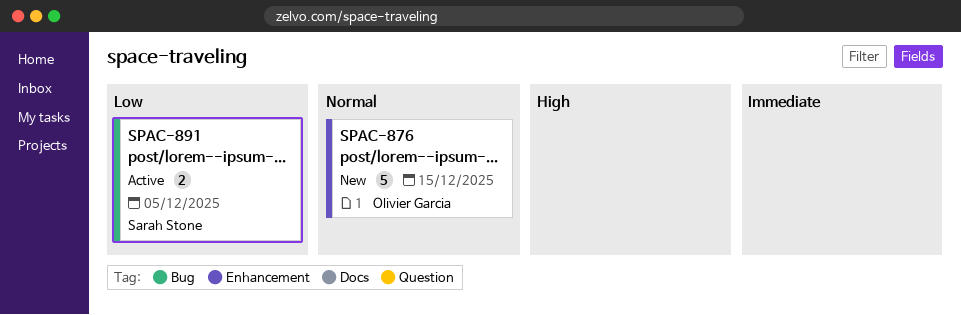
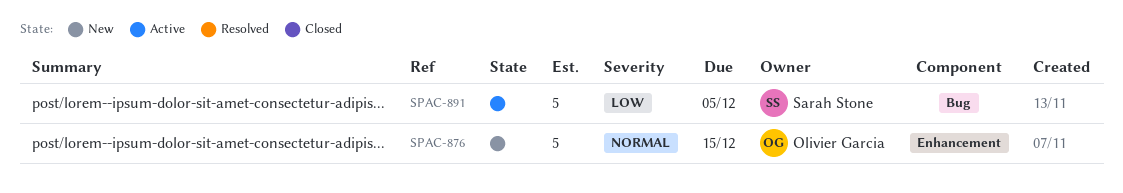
SPAC-891, estimate: 2 -> 5

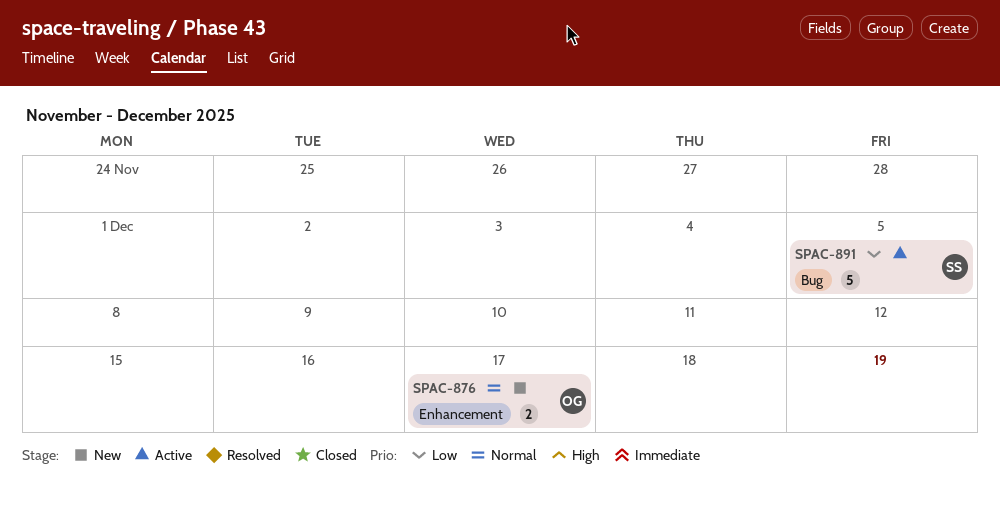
SPAC-876, estimate: 5 -> 2
SPAC-876, due: Dec 15 -> Dec 17

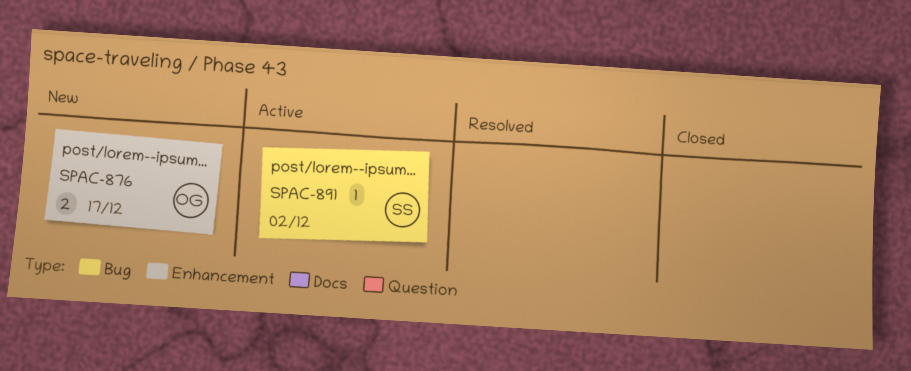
SPAC-891, estimate: 5 -> 1
SPAC-891, due: Dec 5 -> Dec 2

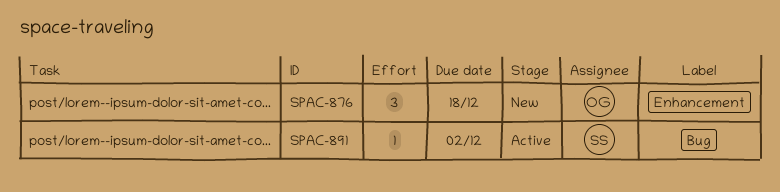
SPAC-876, estimate: 2 -> 3
SPAC-876, due: Dec 17 -> Dec 18

